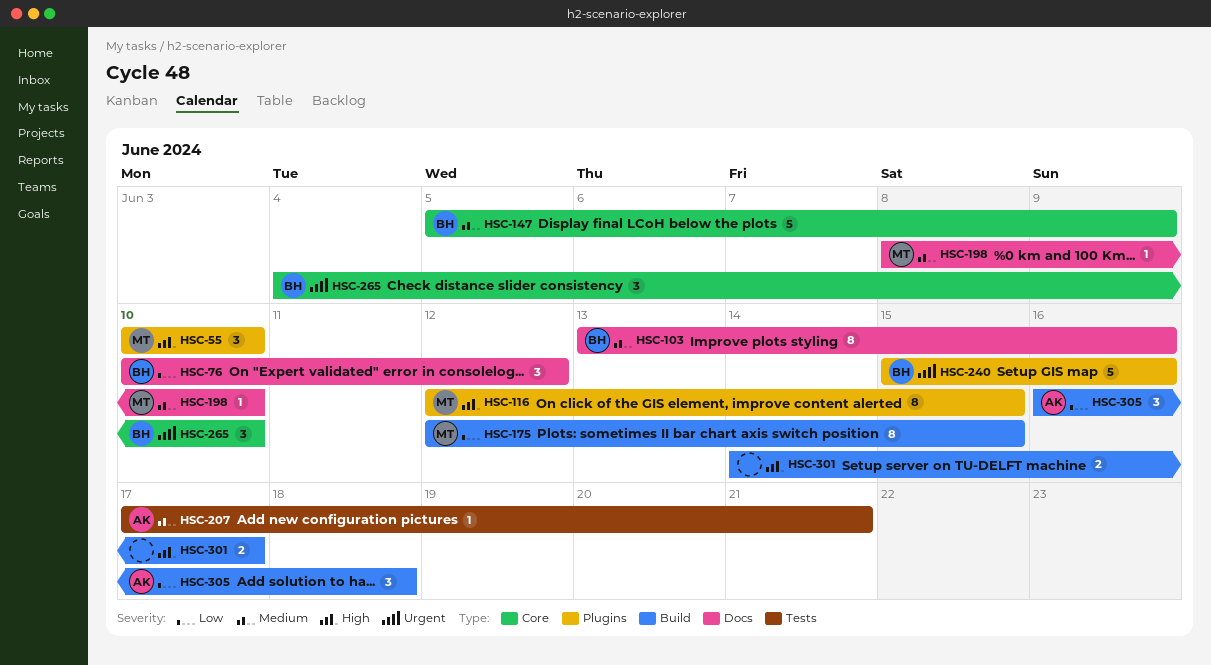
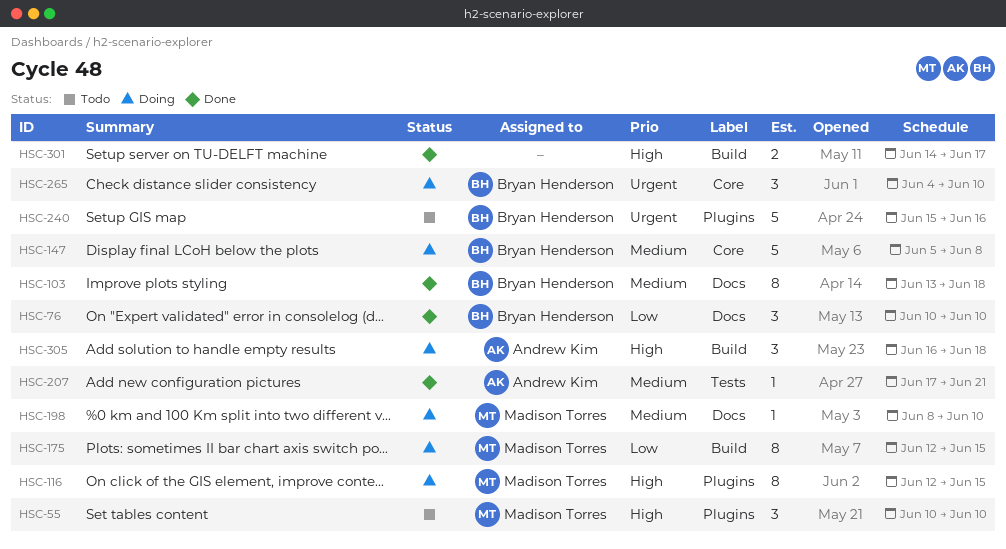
HSC-76, due: Jun 12 -> Jun 10
HSC-103, due: Jun 16 -> Jun 18
HSC-147, due: Jun 9 -> Jun 8
HSC-305, priority: Low -> High

